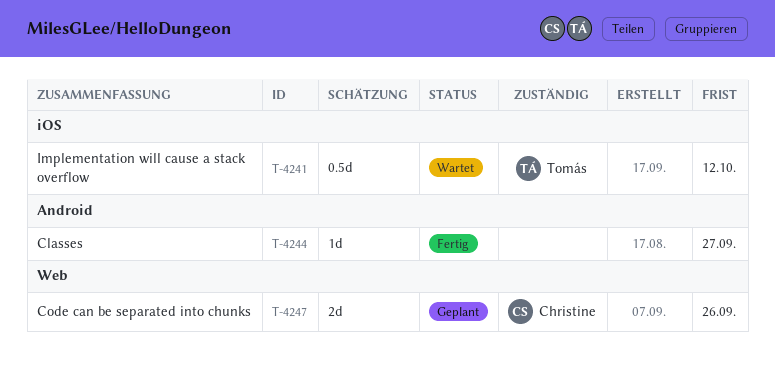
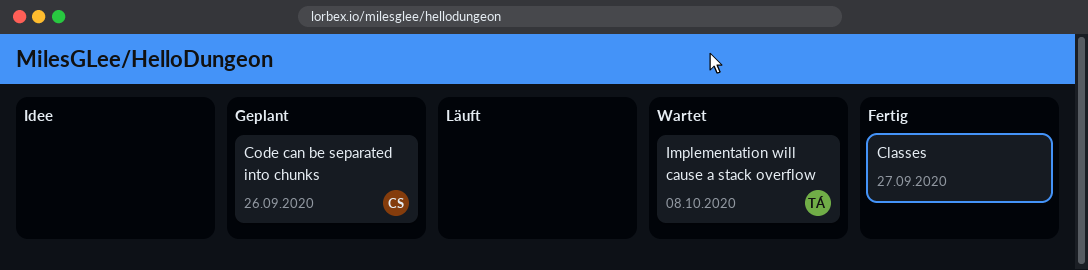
Implementation will cause a stack overflow, due: Oct 12 -> Oct 8

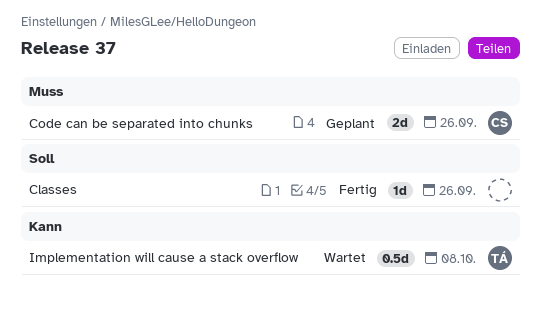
Classes, due: Sep 27 -> Sep 26

